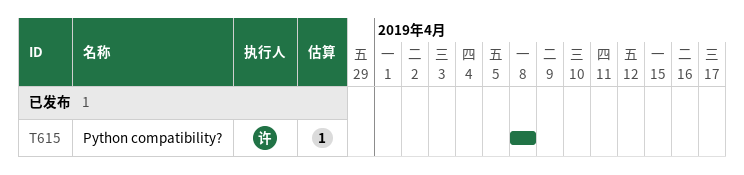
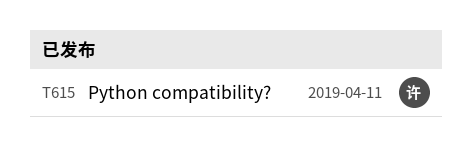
T615, due: Apr 8 -> Apr 11

